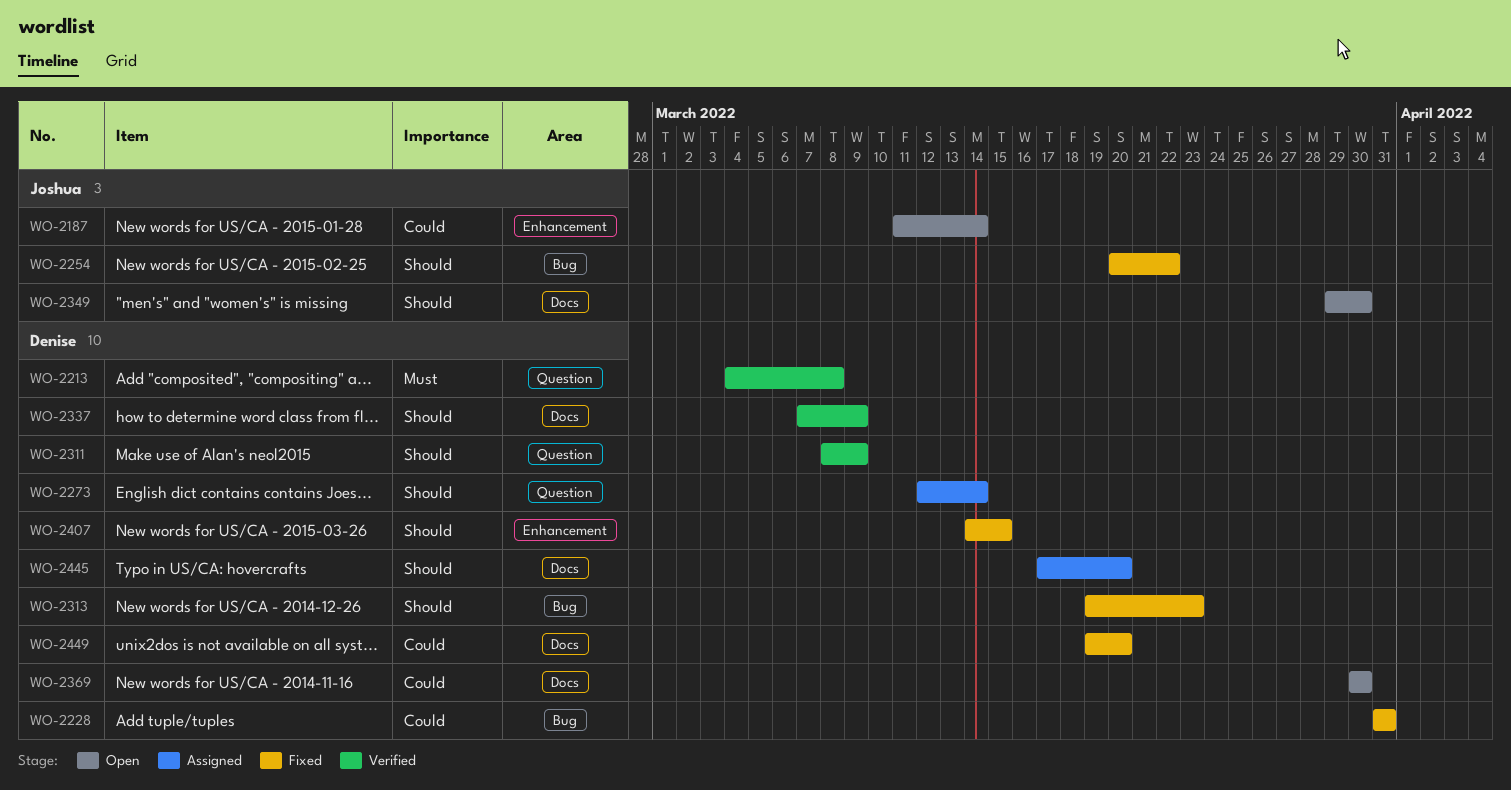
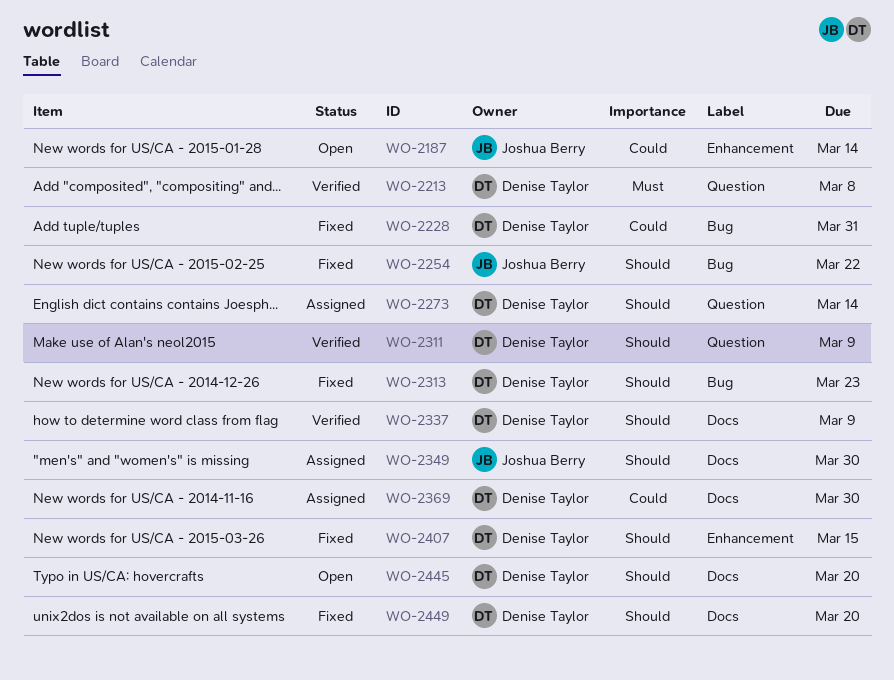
WO-2349, status: Open -> Assigned
WO-2369, status: Open -> Assigned
WO-2445, status: Assigned -> Open
WO-2449, priority: Could -> Should

